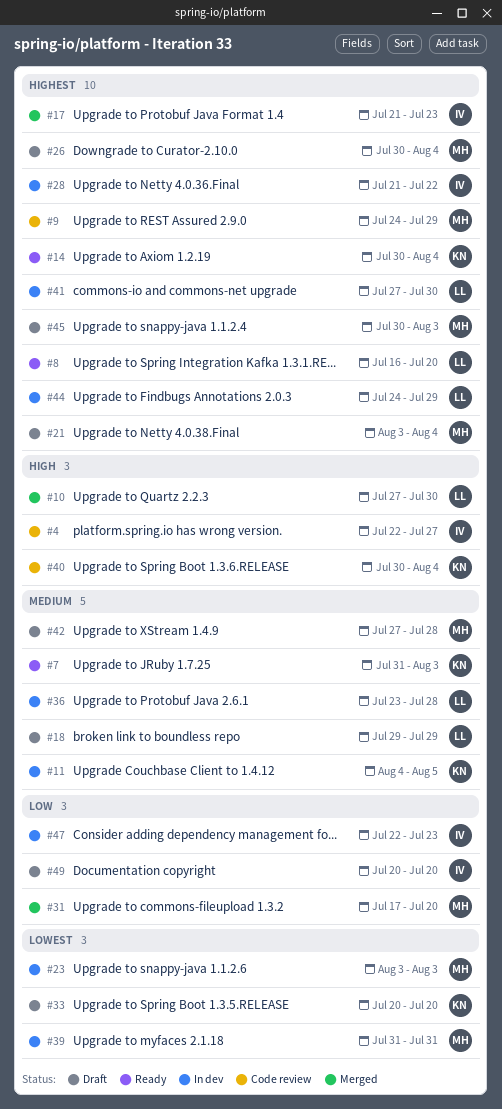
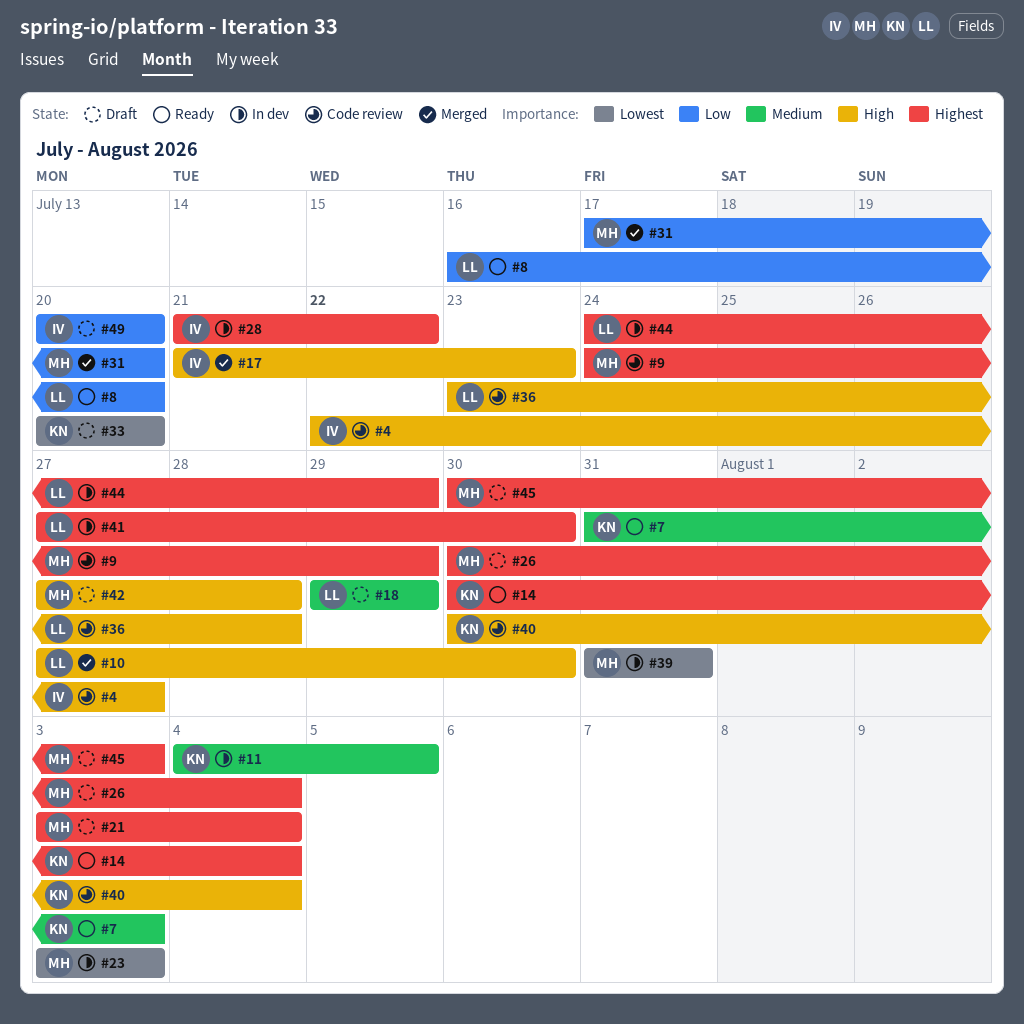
#8, priority: Highest -> Low
#17, priority: Highest -> High
#36, status: In dev -> Code review
#36, priority: Medium -> High
#42, priority: Medium -> High
#47: present -> none

